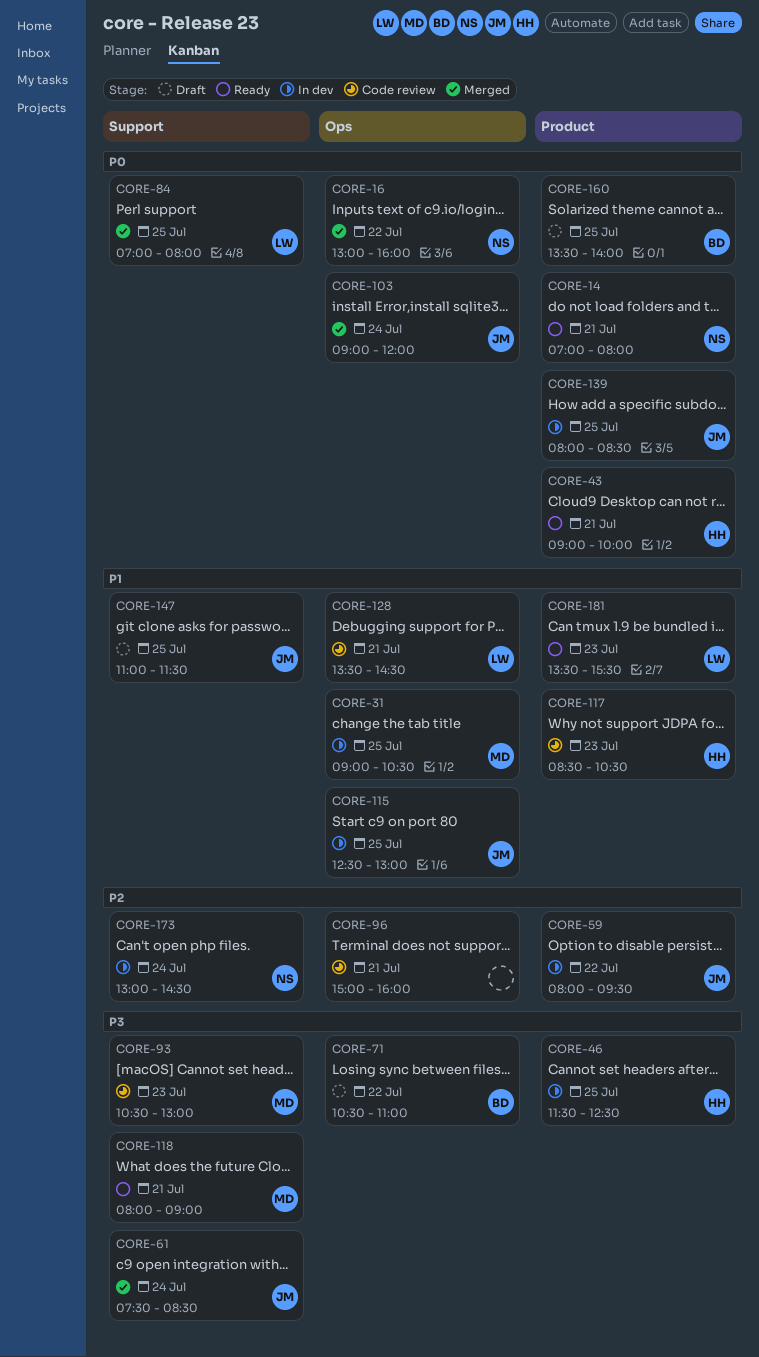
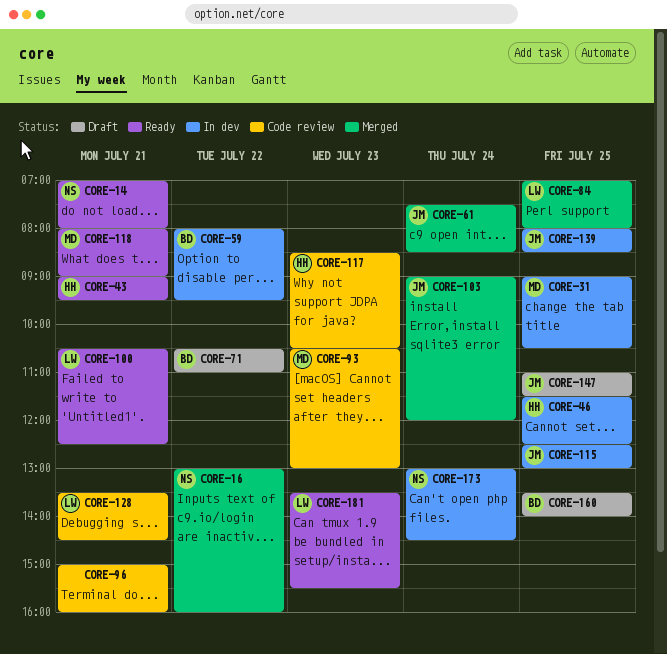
CORE-43, ends: 10:00 -> 09:30
CORE-59, owner: JM -> BD
CORE-100: none -> present

